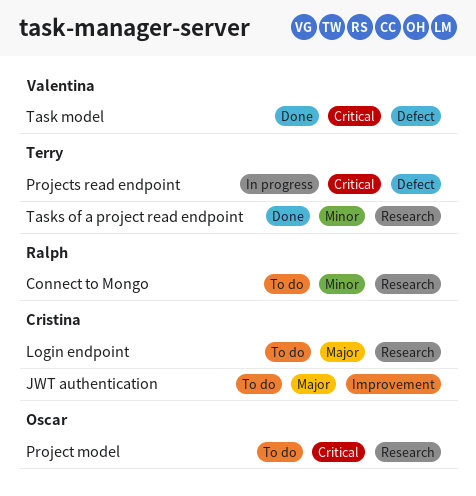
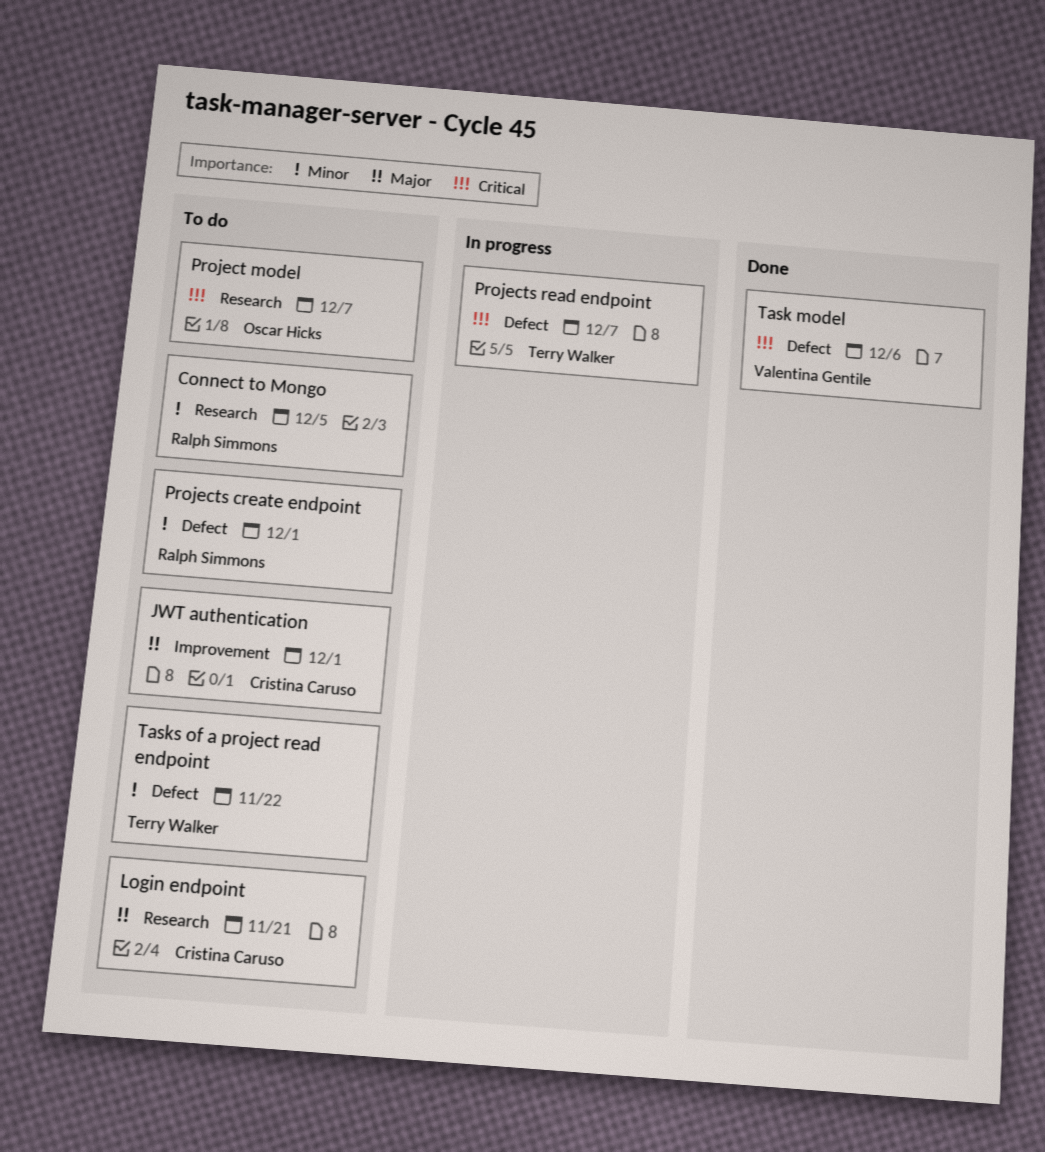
Projects create endpoint: none -> present
Tasks of a project read endpoint, status: Done -> To do
Tasks of a project read endpoint, label: Research -> Defect

